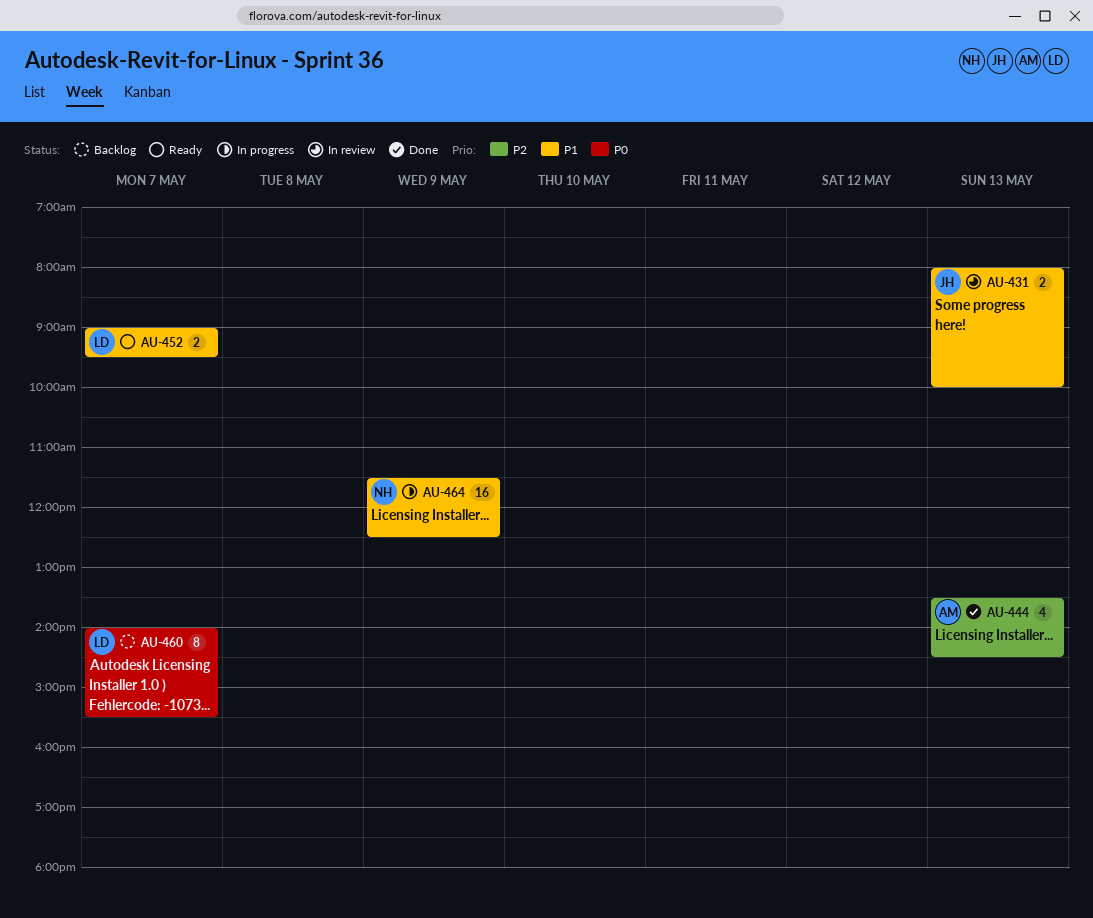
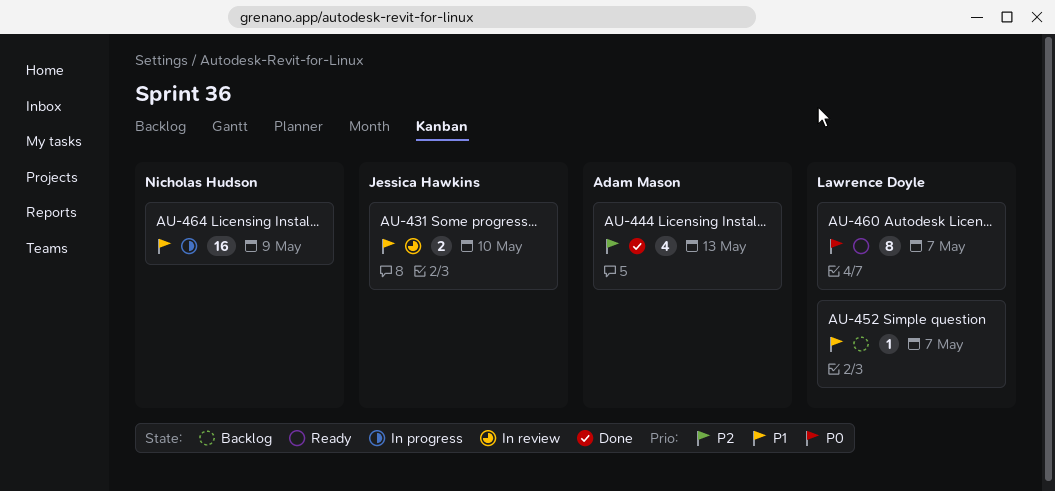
AU-431, day: May 13 -> May 10
AU-452, status: Ready -> Backlog
AU-452, estimate: 2 -> 1
AU-460, status: Backlog -> Ready

